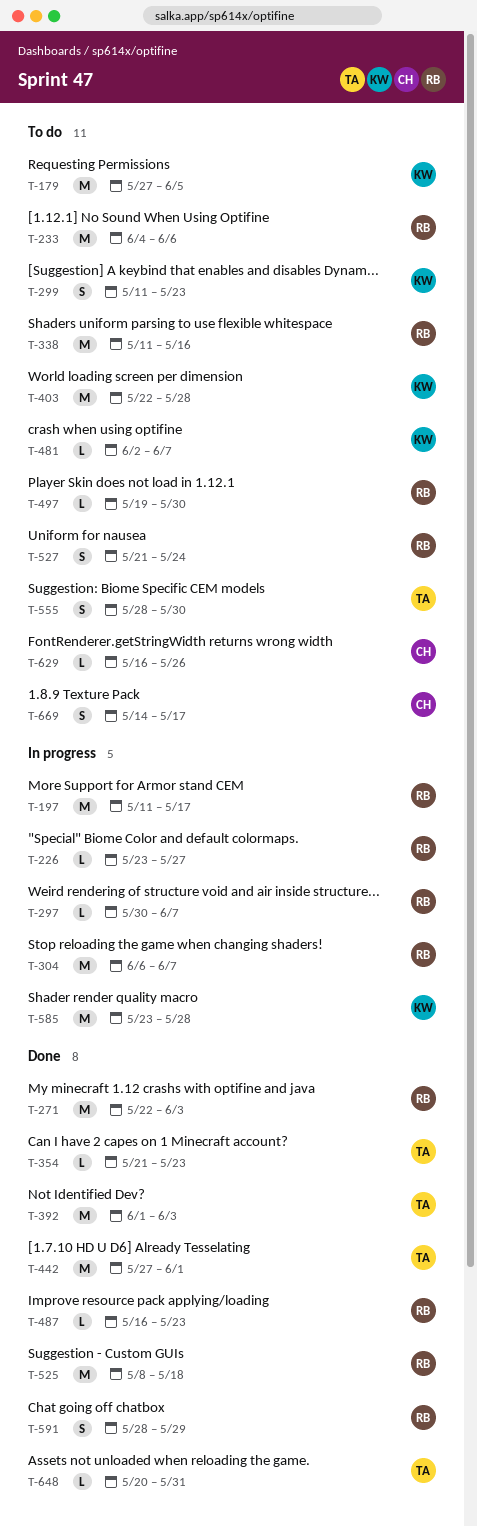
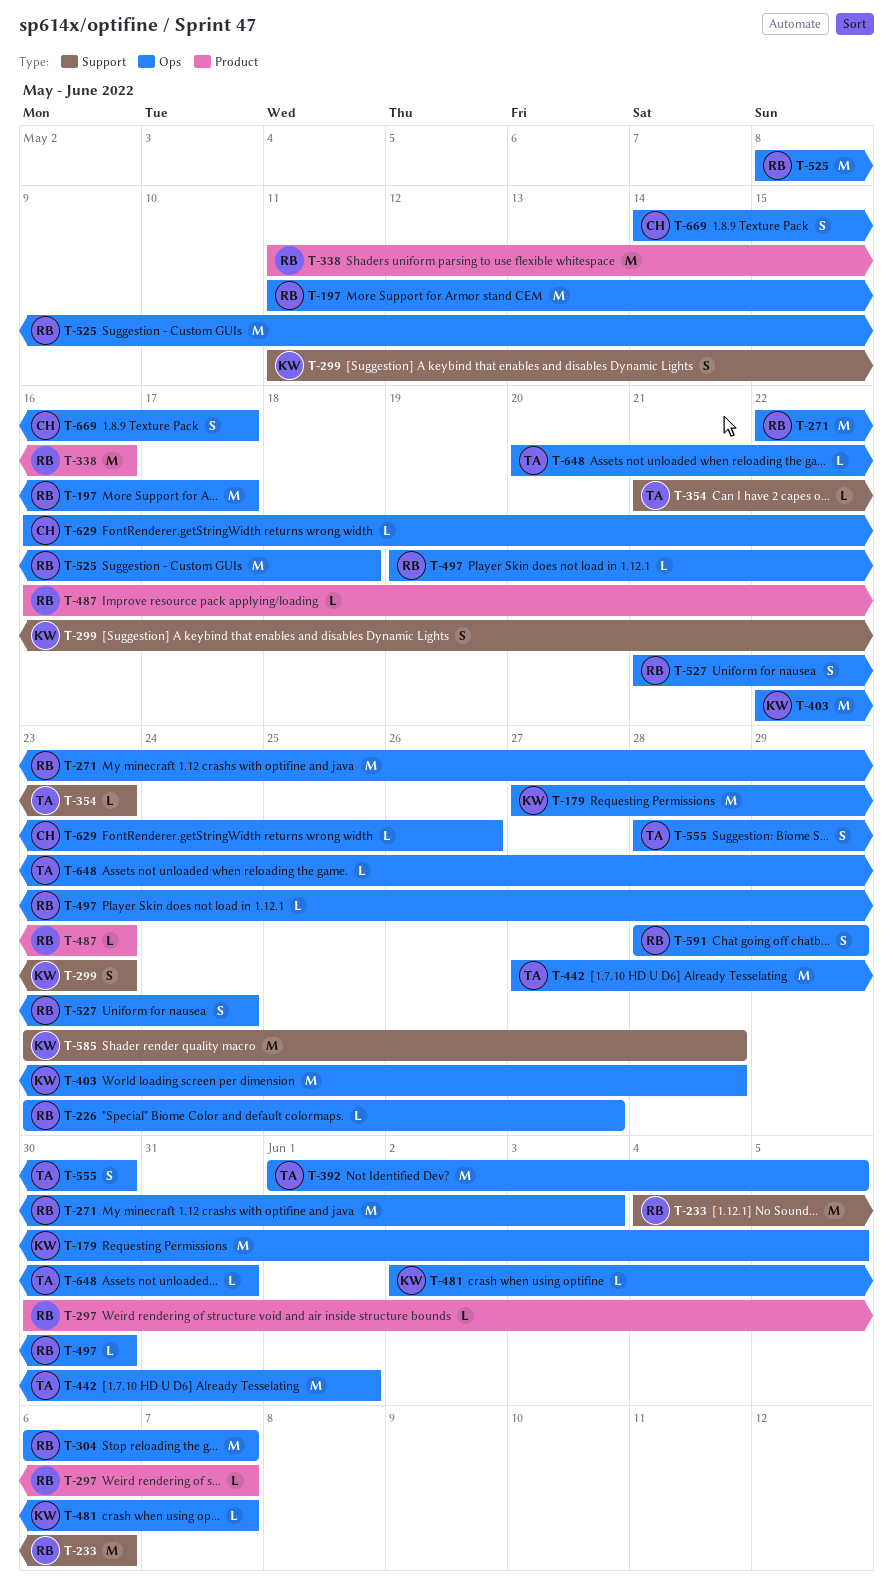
T-392, due: Jun 3 -> Jun 5

